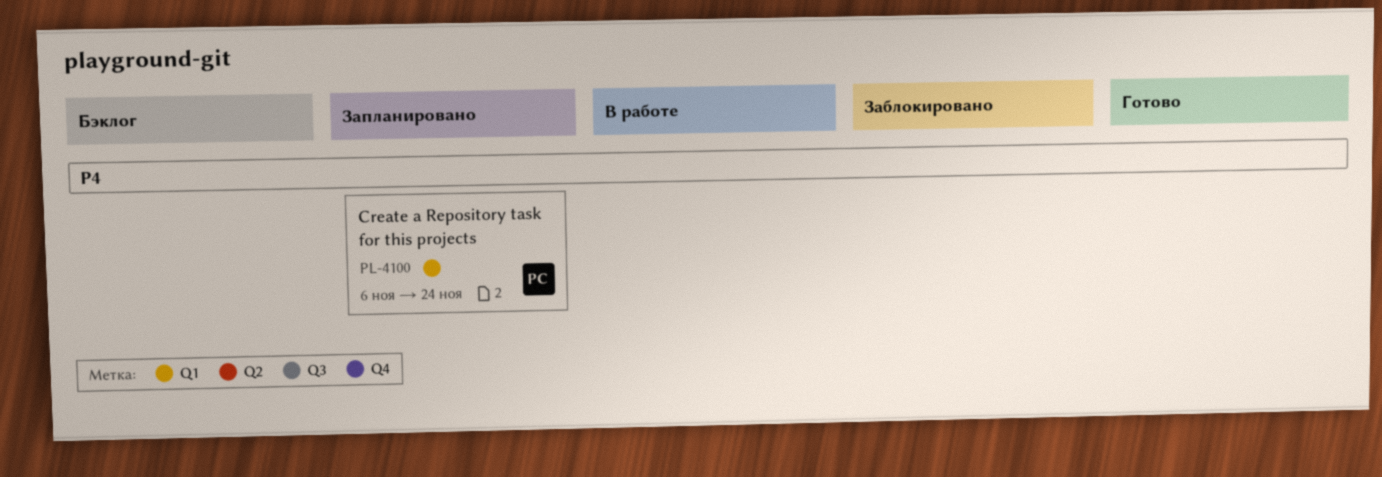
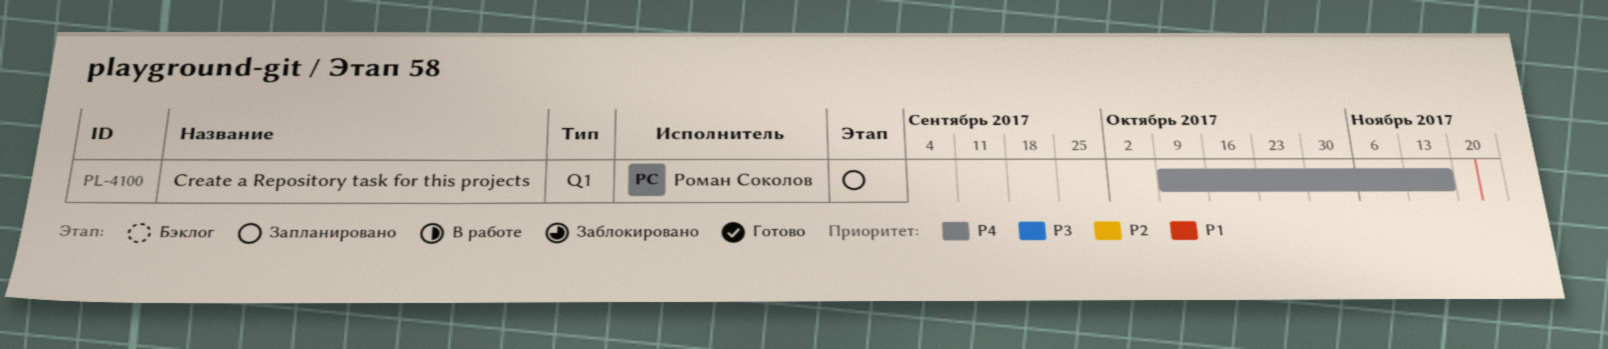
PL-4100, start: Nov 6 -> Oct 9
PL-4100, due: Nov 24 -> Nov 17

